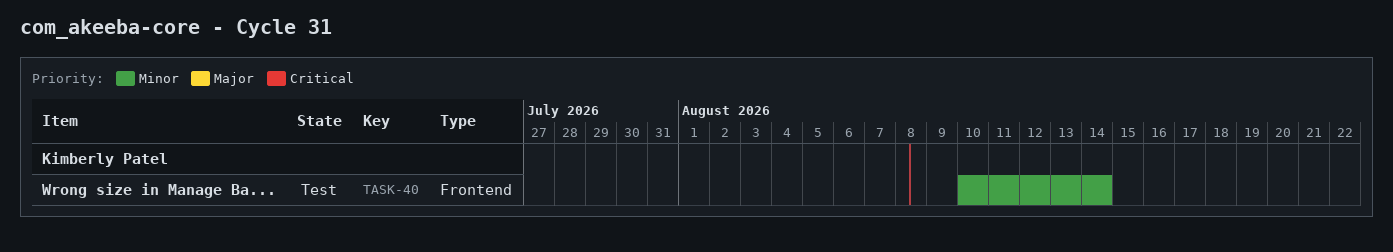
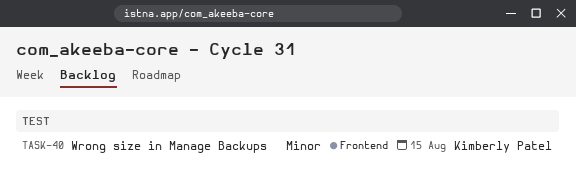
TASK-40, due: Aug 14 -> Aug 15

